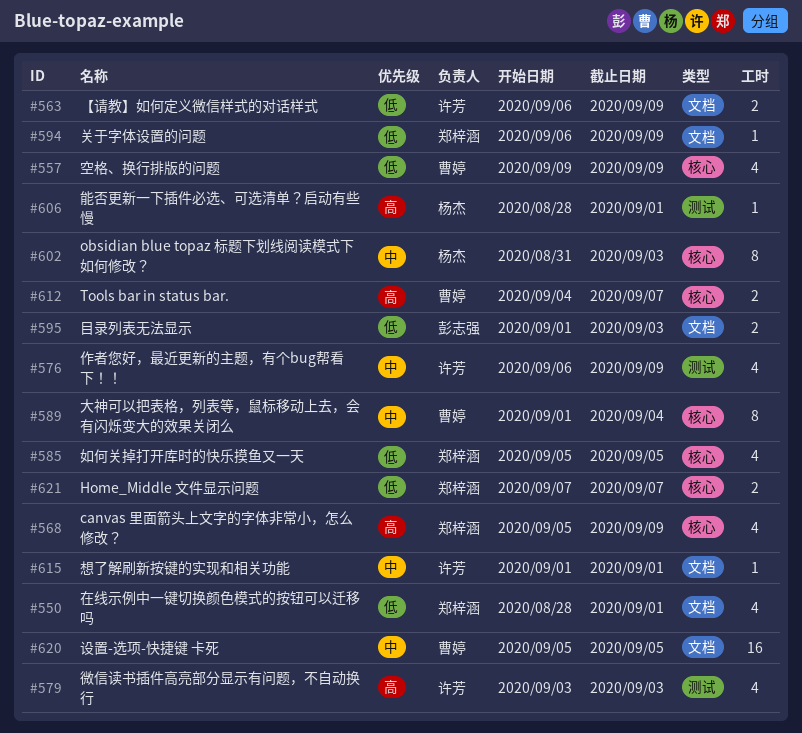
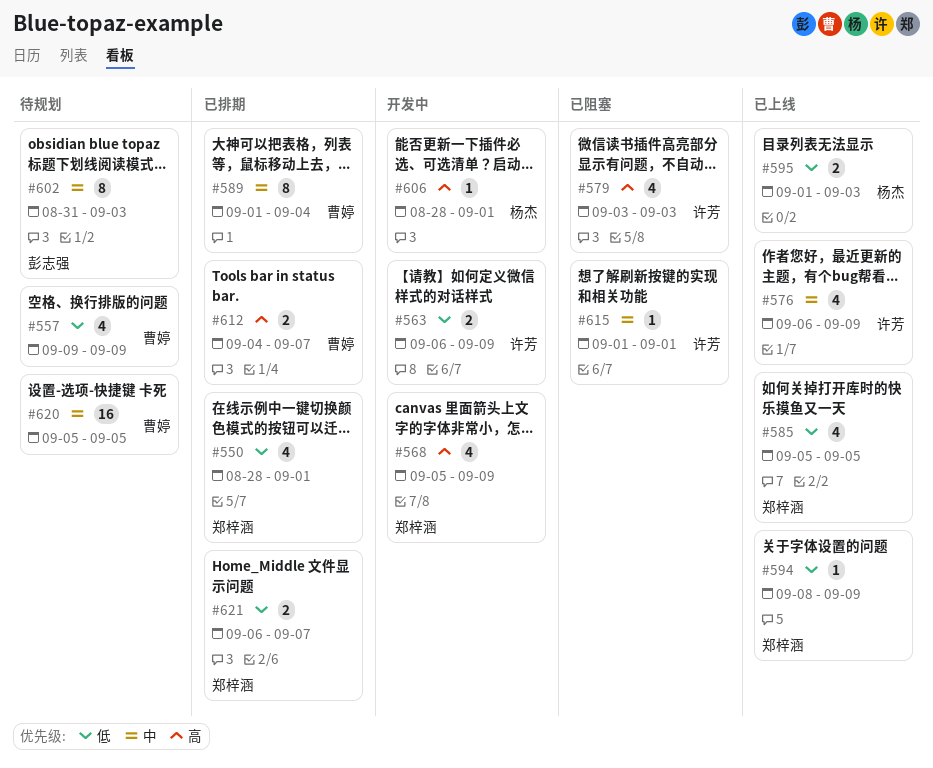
#594, start: Sep 6 -> Sep 8
#595, owner: 彭志强 -> 杨杰
#602, owner: 杨杰 -> 彭志强
#621, start: Sep 7 -> Sep 6

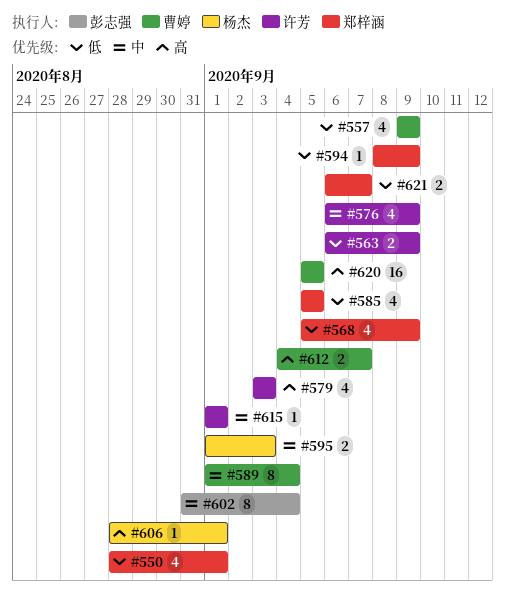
#568, priority: 高 -> 低
#595, priority: 低 -> 中
#602, due: Sep 3 -> Sep 4
#620, priority: 中 -> 高

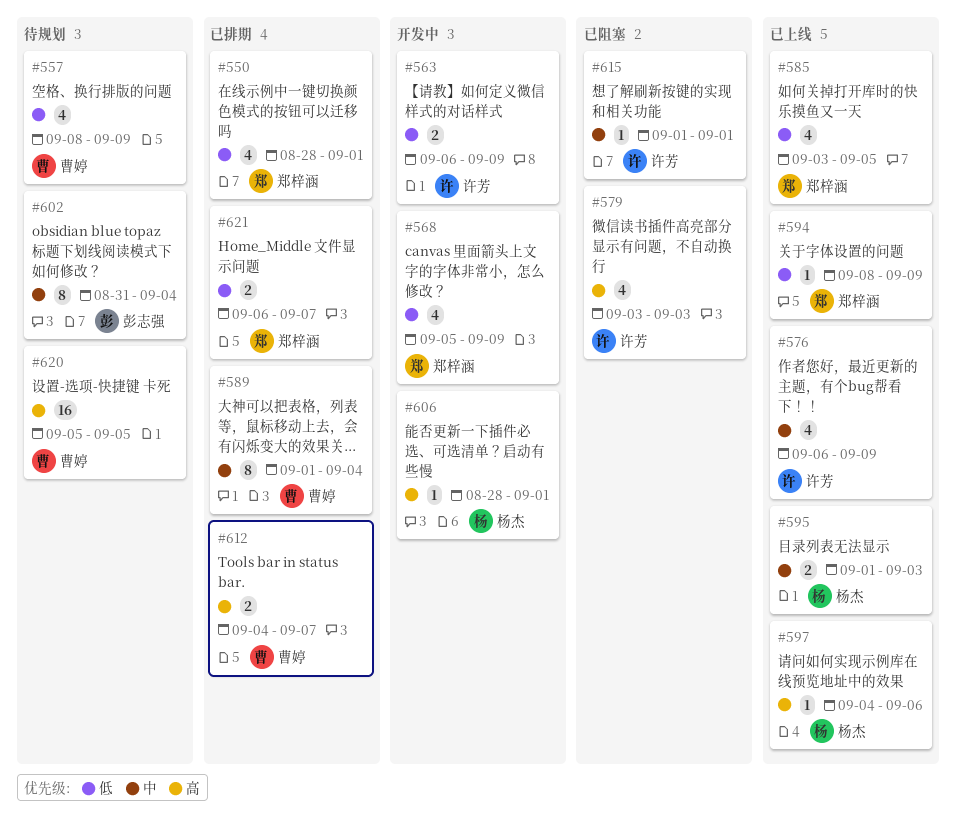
#557, start: Sep 9 -> Sep 8
#585, start: Sep 5 -> Sep 3
#597: none -> present

